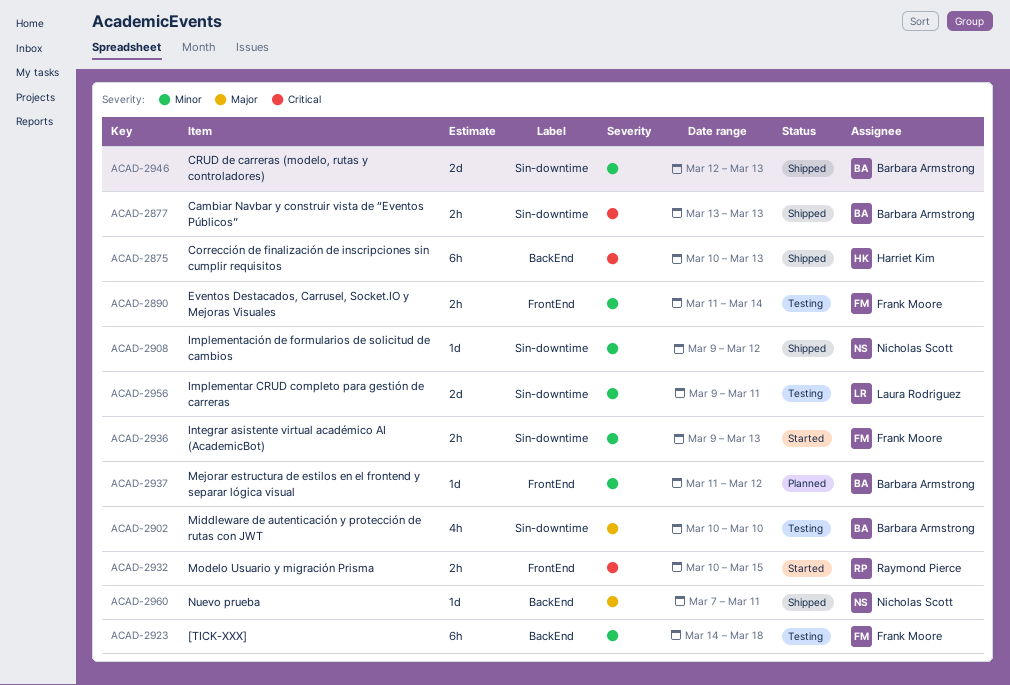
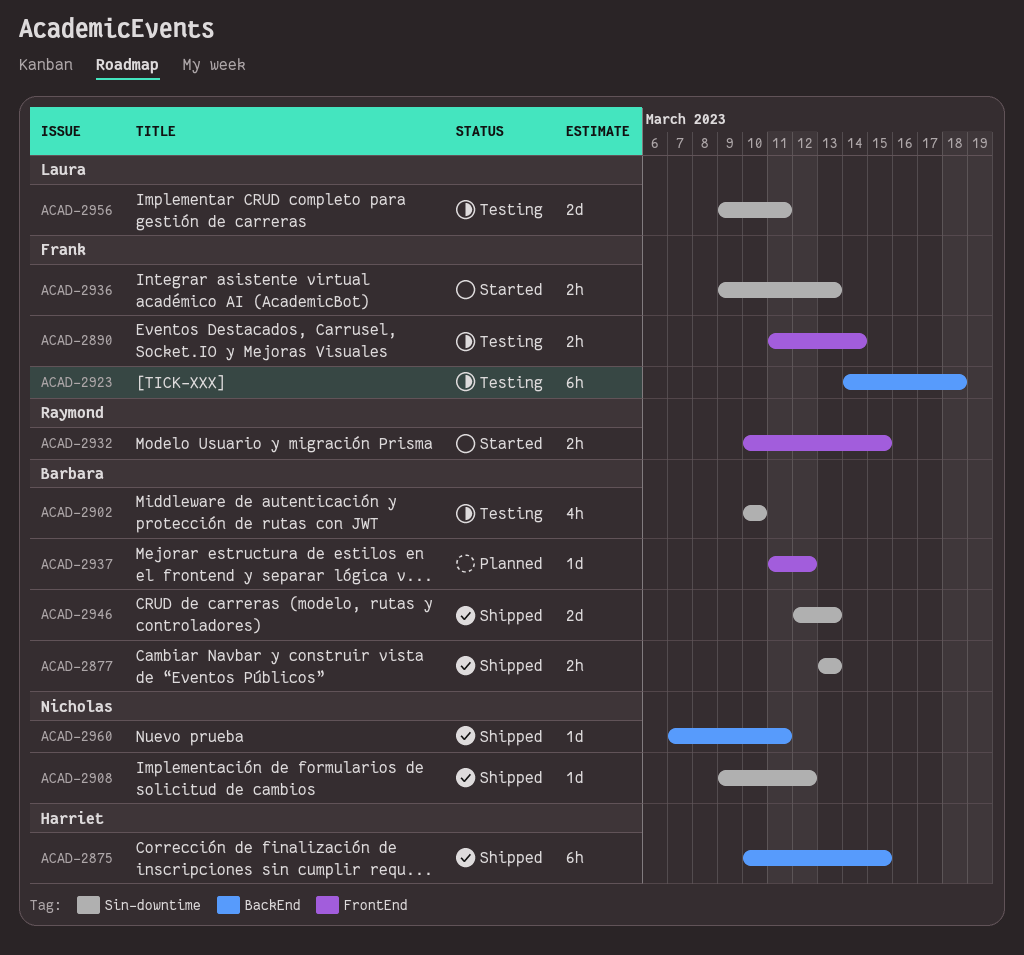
ACAD-2875, due: Mar 13 -> Mar 15

